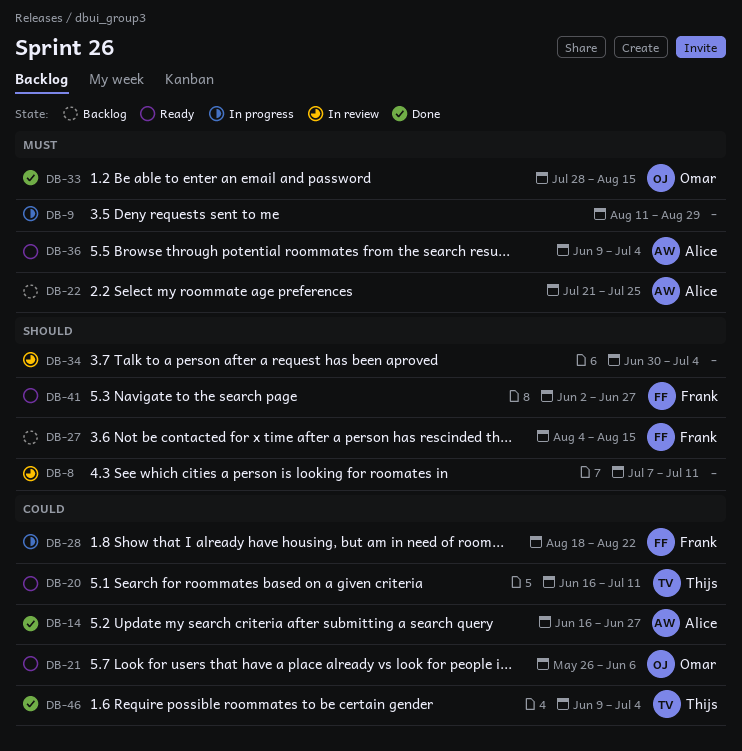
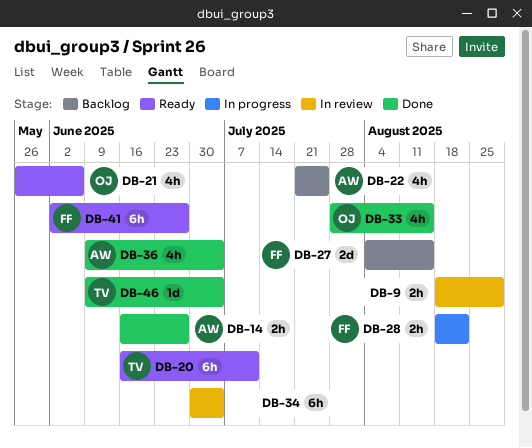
DB-8: present -> none
DB-9, status: In progress -> In review
DB-9, start: Aug 11 -> Aug 18
DB-36, status: Ready -> Done

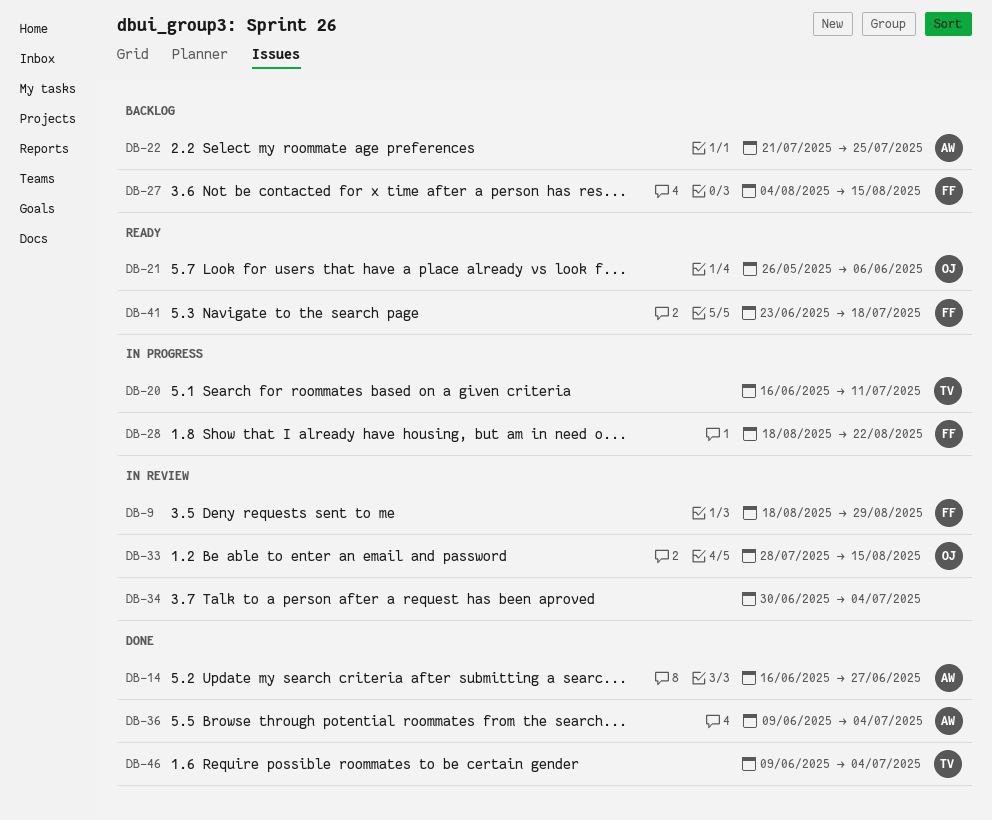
DB-9, owner: none -> FF
DB-20, status: Ready -> In progress
DB-33, status: Done -> In review
DB-41, start: Jun 2 -> Jun 23
DB-41, due: Jun 27 -> Jul 18

